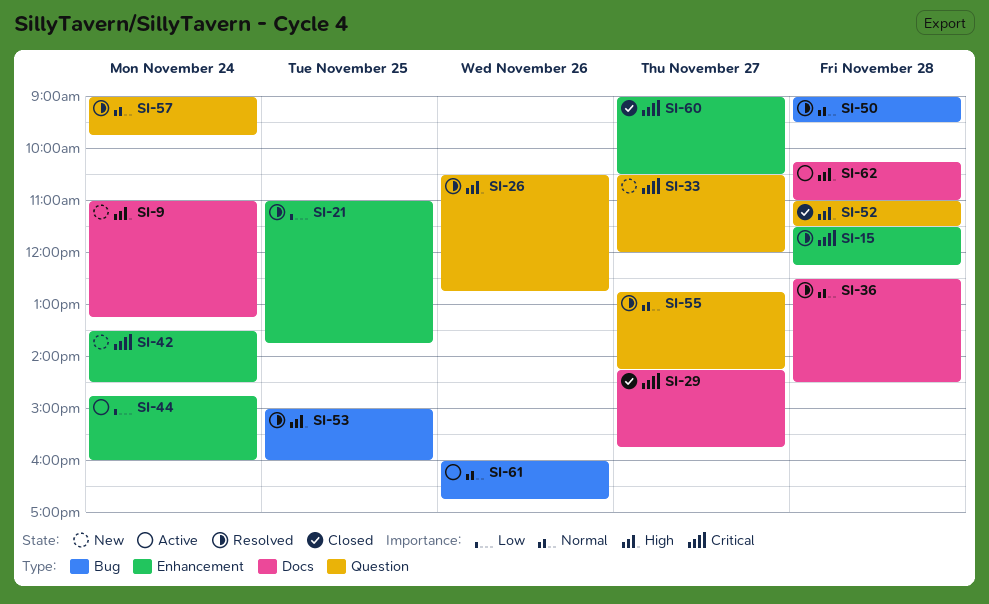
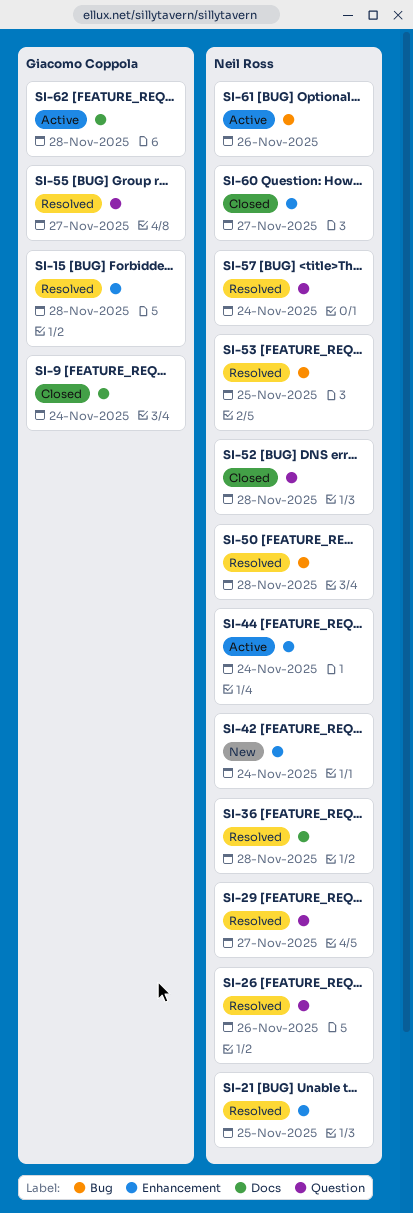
SI-9, status: New -> Closed
SI-29, status: Closed -> Resolved
SI-29, label: Docs -> Question
SI-33: present -> none

